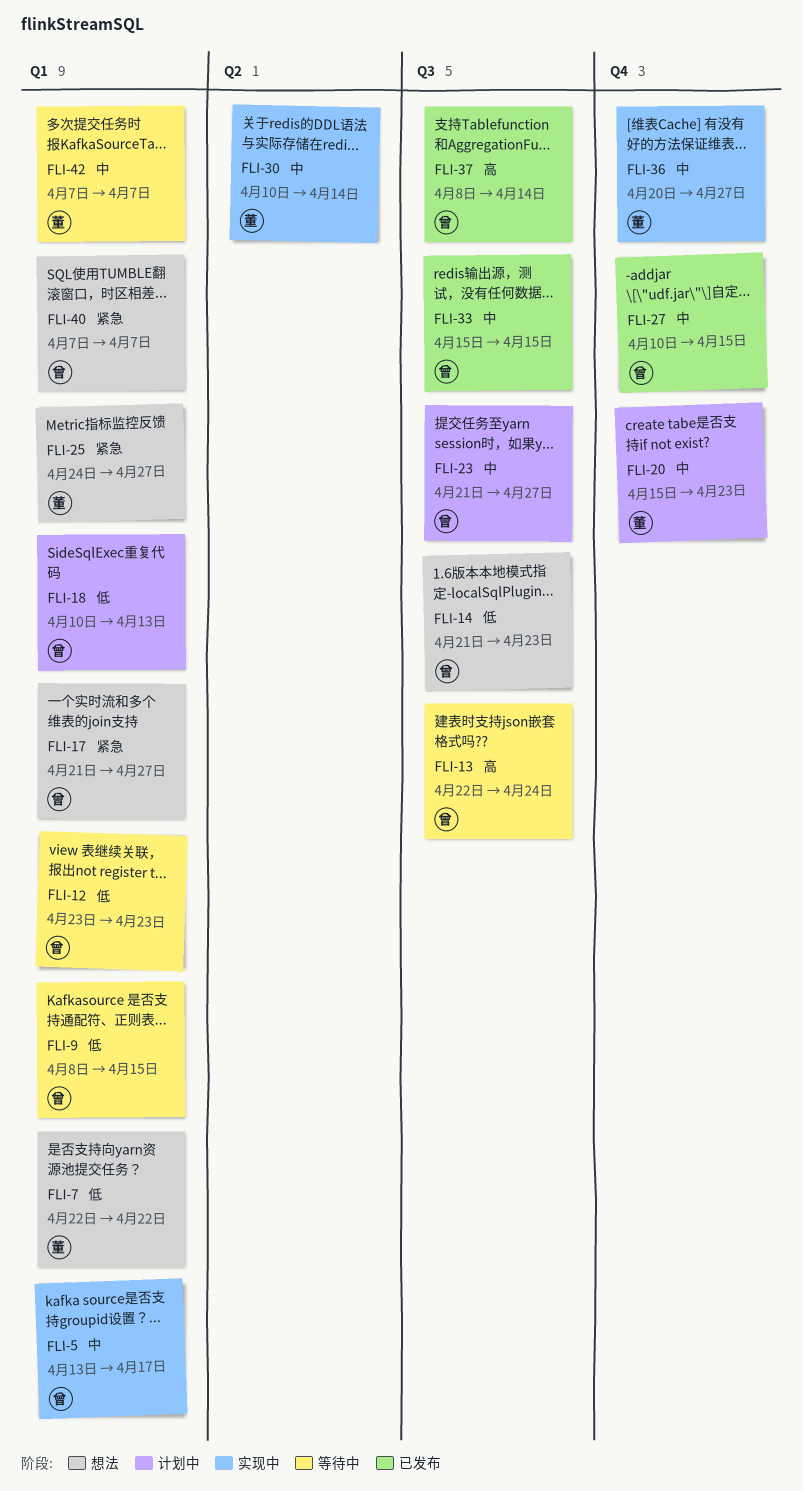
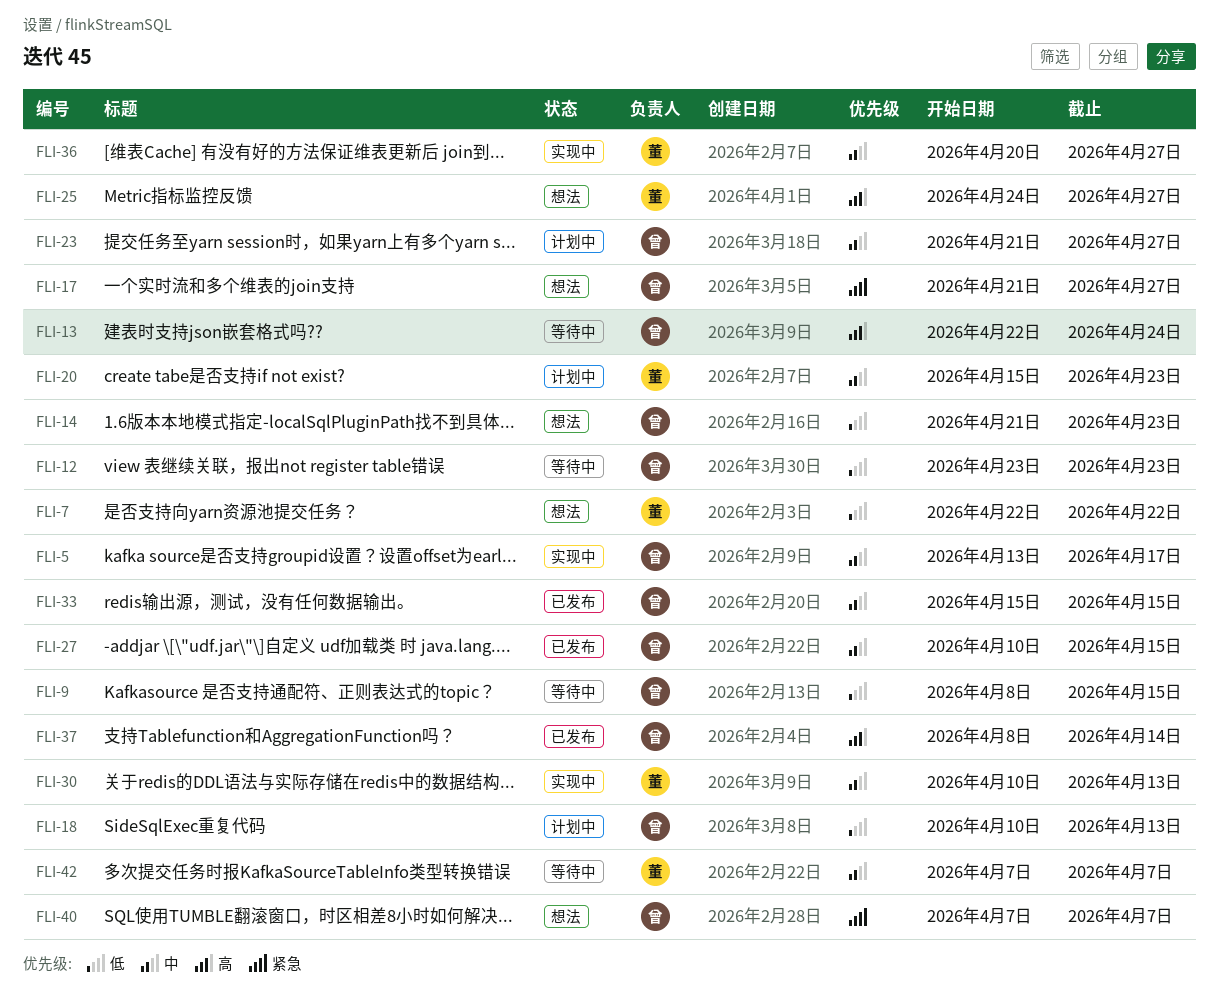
FLI-25, priority: 紧急 -> 高
FLI-30, due: Apr 14 -> Apr 13

